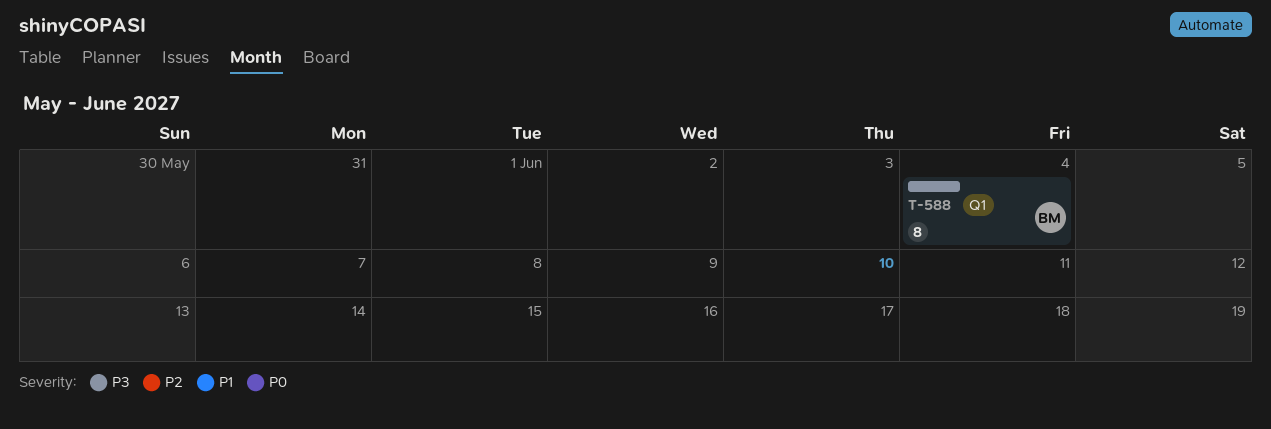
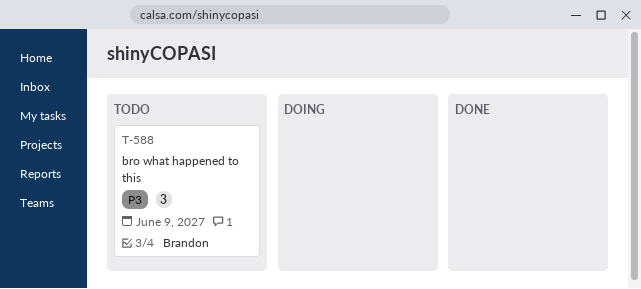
T-588, estimate: 8 -> 3
T-588, due: Jun 4 -> Jun 9

